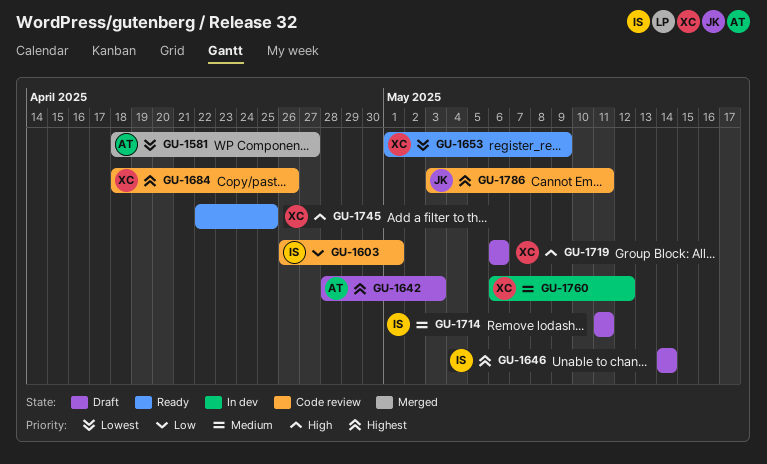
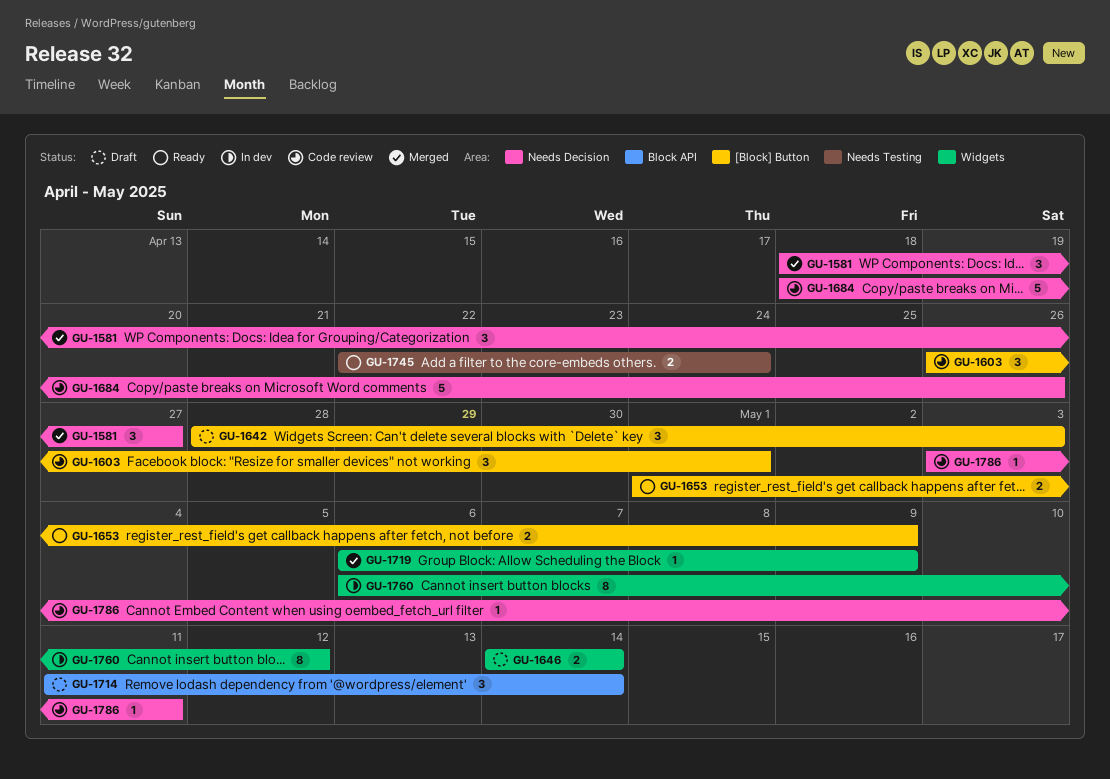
GU-1714, due: May 11 -> May 14
GU-1719, status: Draft -> Merged
GU-1719, due: May 6 -> May 9
GU-1745, due: Apr 25 -> Apr 24

